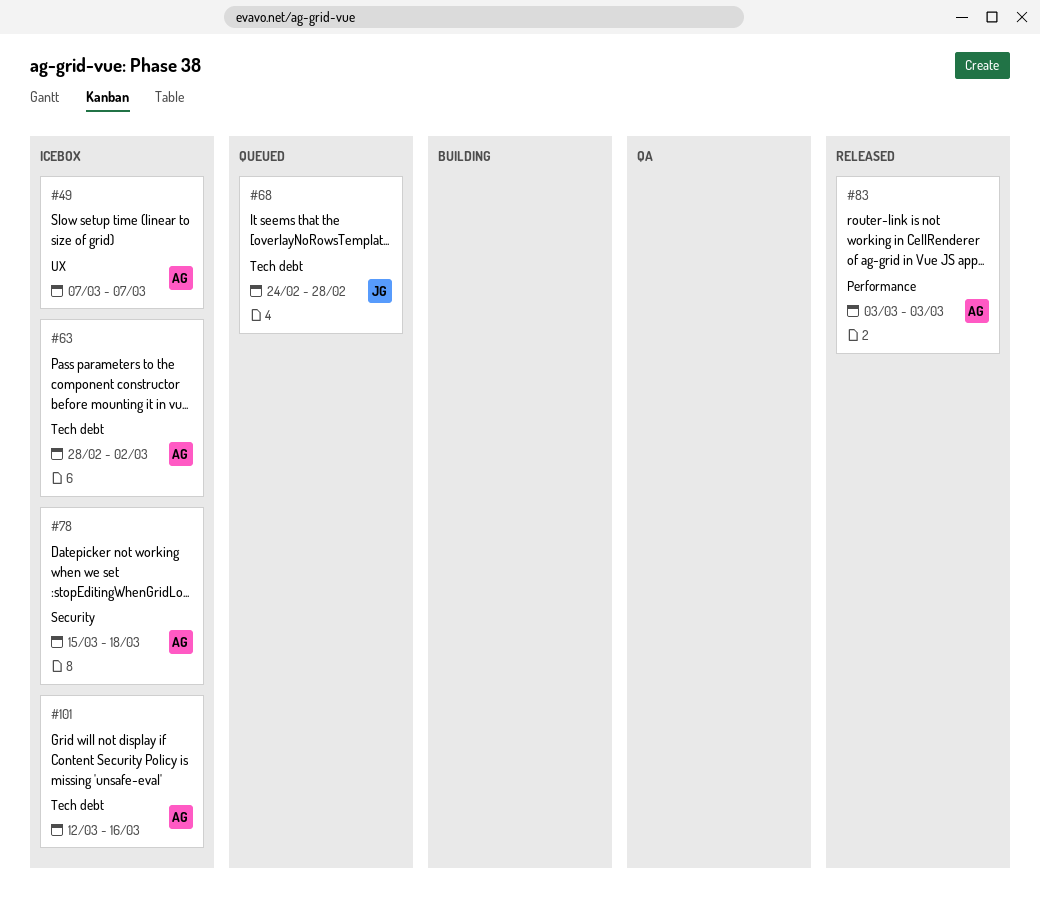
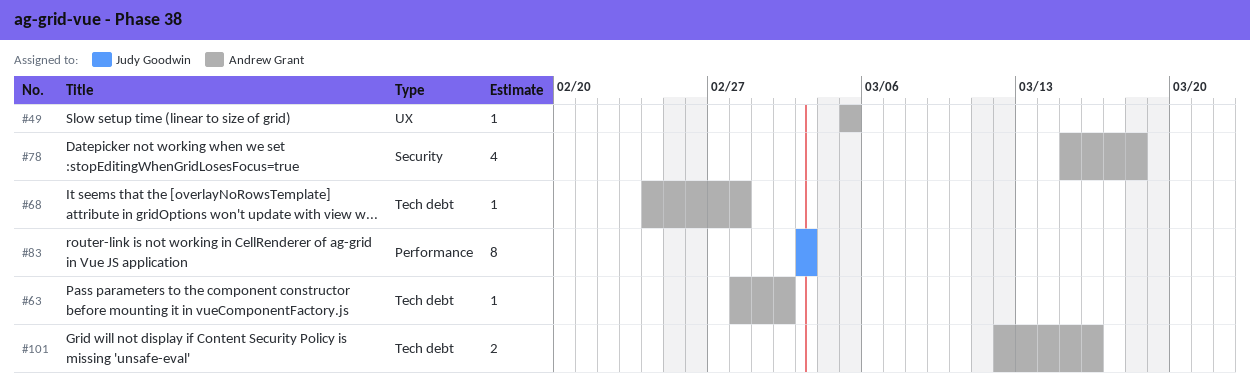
#49, start: Mar 7 -> Mar 5
#49, due: Mar 7 -> Mar 5
#68, owner: Judy Goodwin -> Andrew Grant
#83, owner: Andrew Grant -> Judy Goodwin

